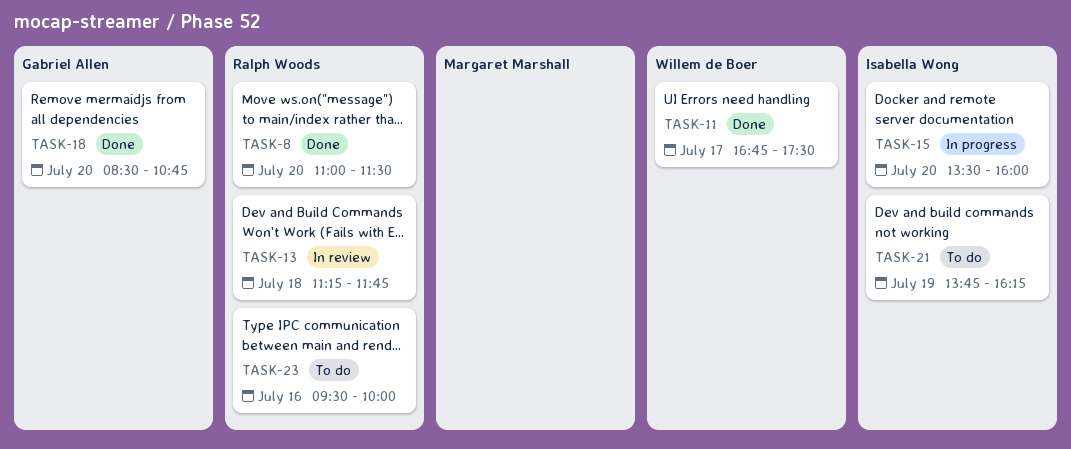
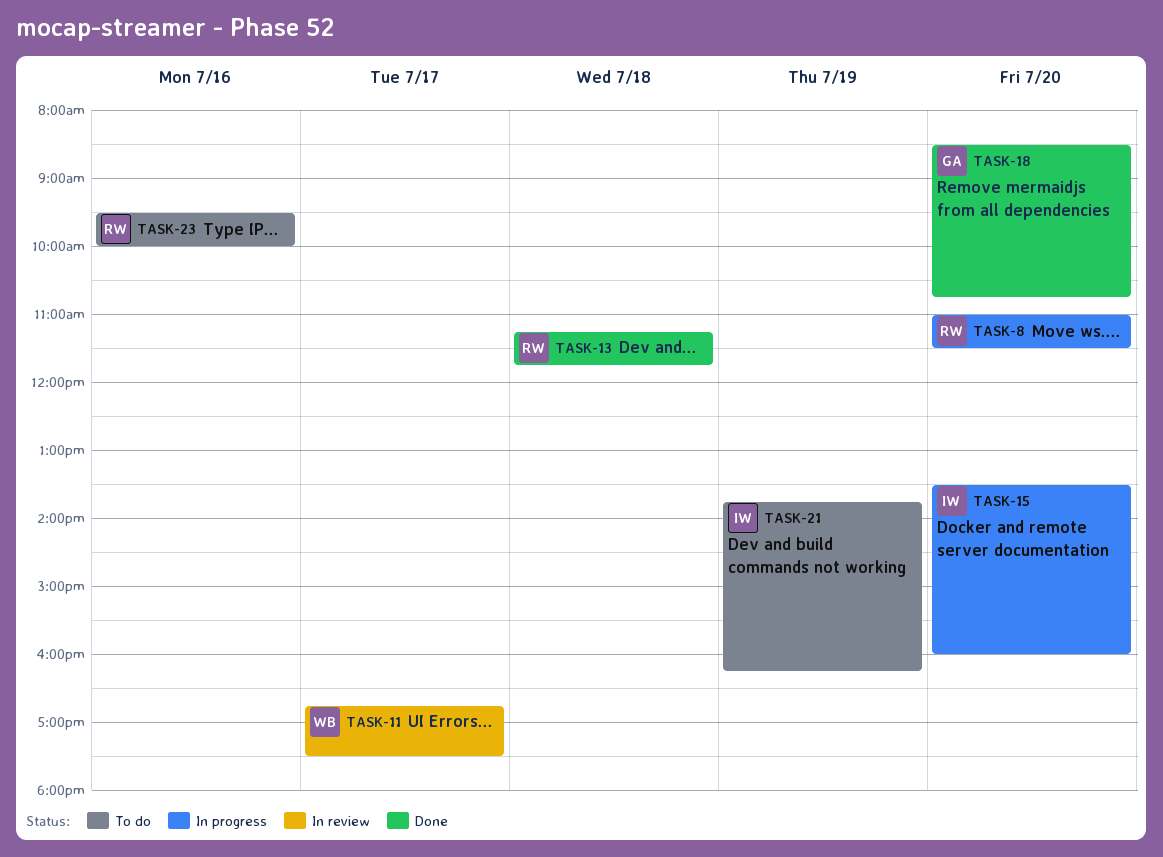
TASK-8, status: Done -> In progress
TASK-11, status: Done -> In review
TASK-13, status: In review -> Done

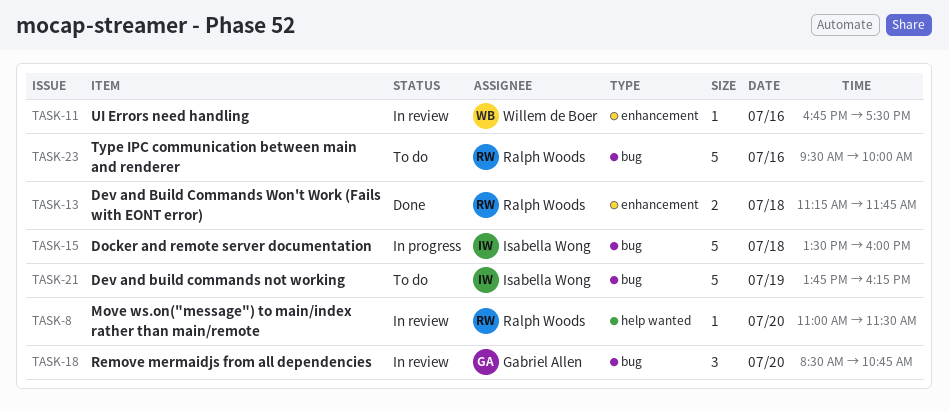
TASK-8, status: In progress -> In review
TASK-11, day: Jul 17 -> Jul 16
TASK-15, day: Jul 20 -> Jul 18
TASK-18, status: Done -> In review

